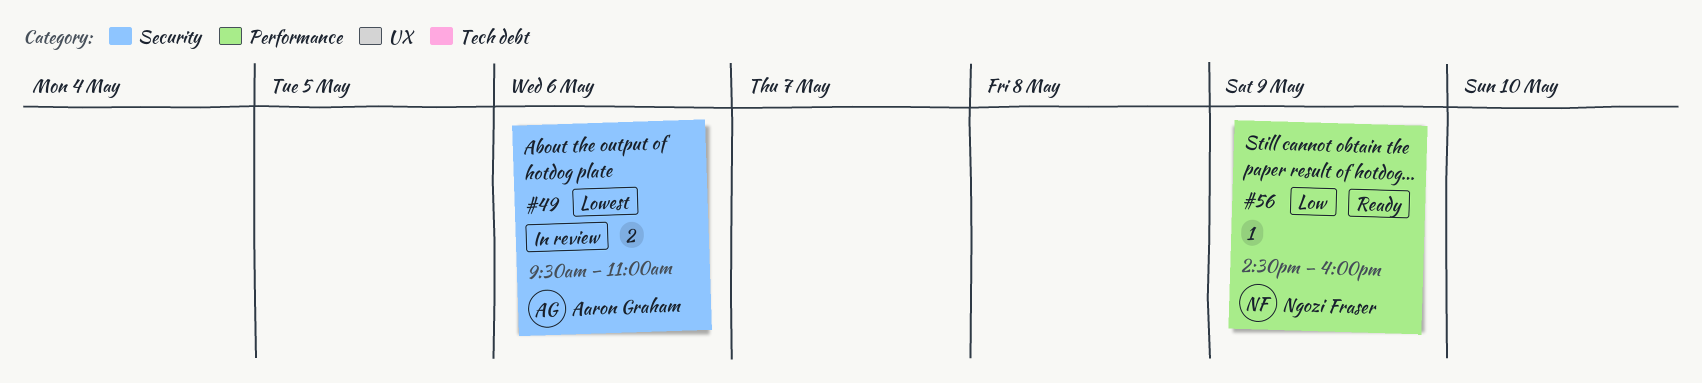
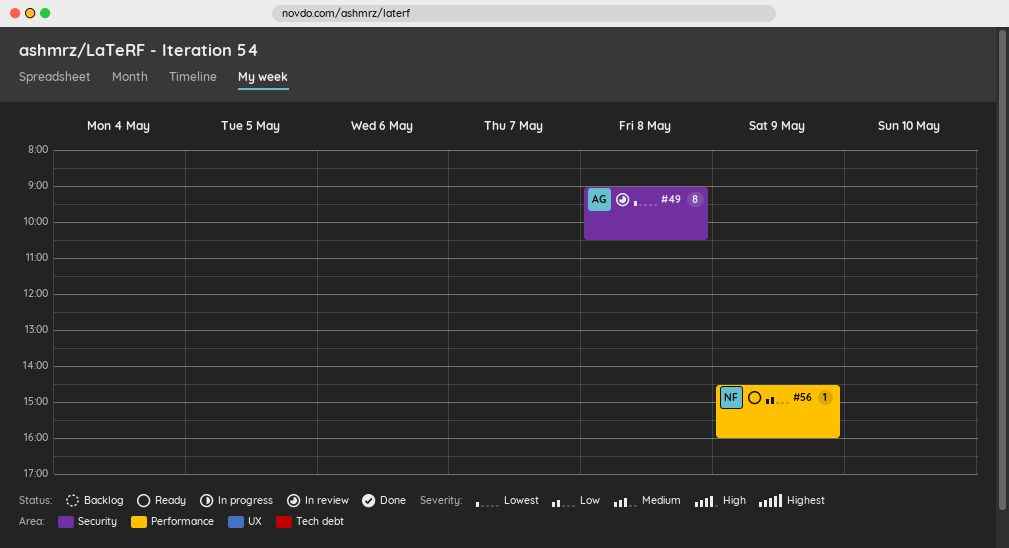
#49, estimate: 2 -> 8
#49, day: May 6 -> May 8
#49, begins: 09:30 -> 09:00
#49, ends: 11:00 -> 10:30

